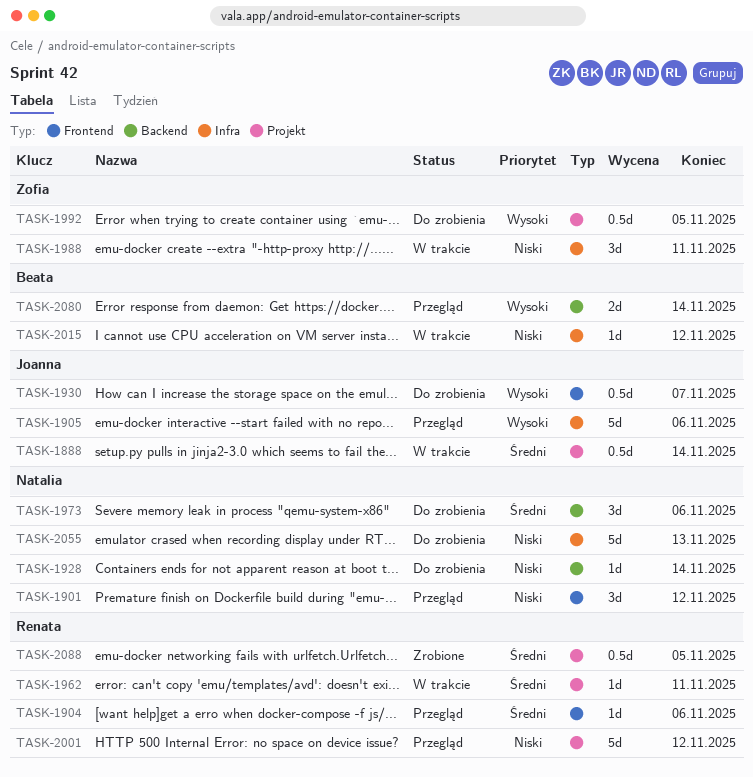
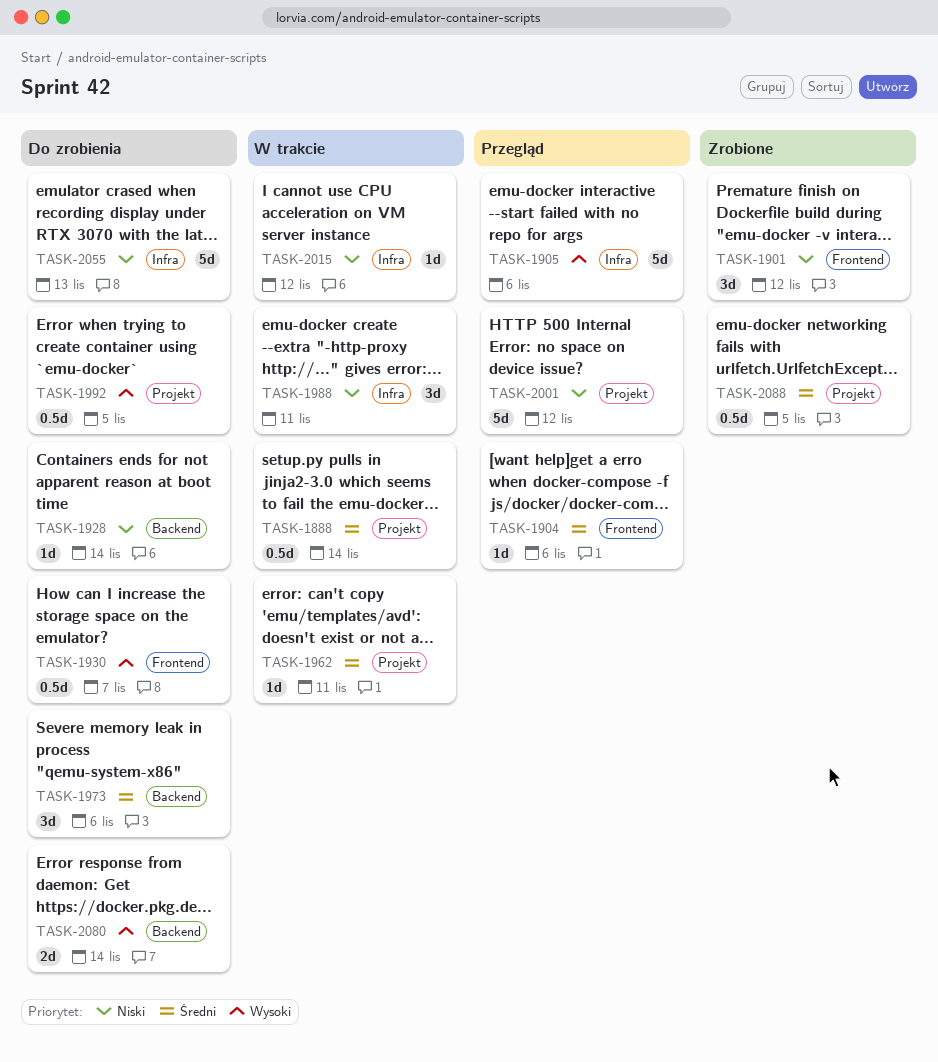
TASK-1901, status: Przegląd -> Zrobione
TASK-2080, status: Przegląd -> Do zrobienia

